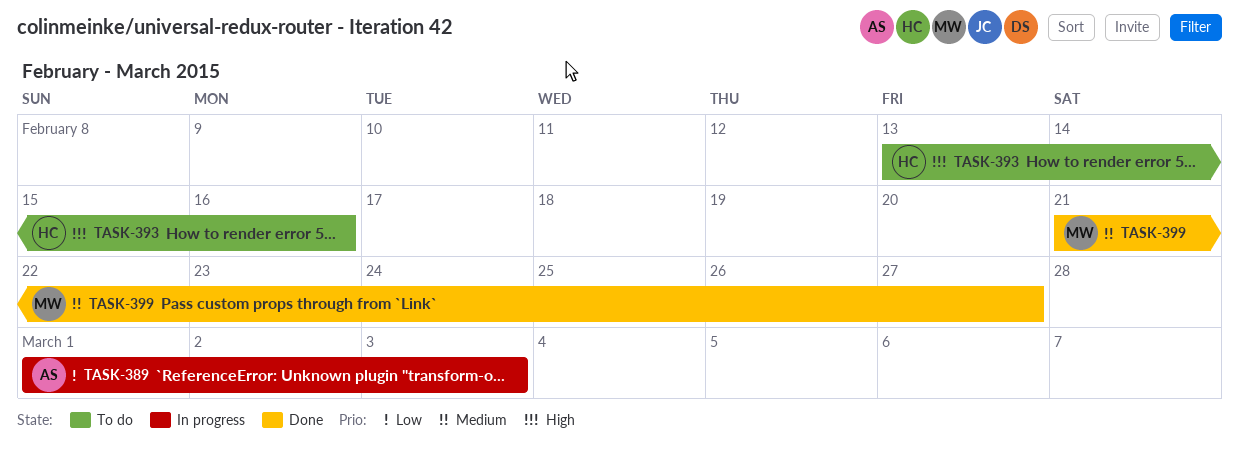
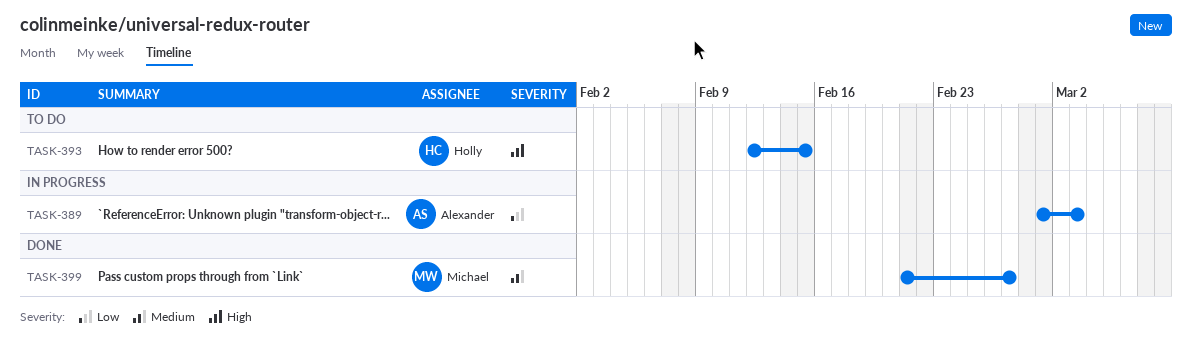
TASK-393, start: Feb 13 -> Feb 12
TASK-393, due: Feb 16 -> Feb 15

